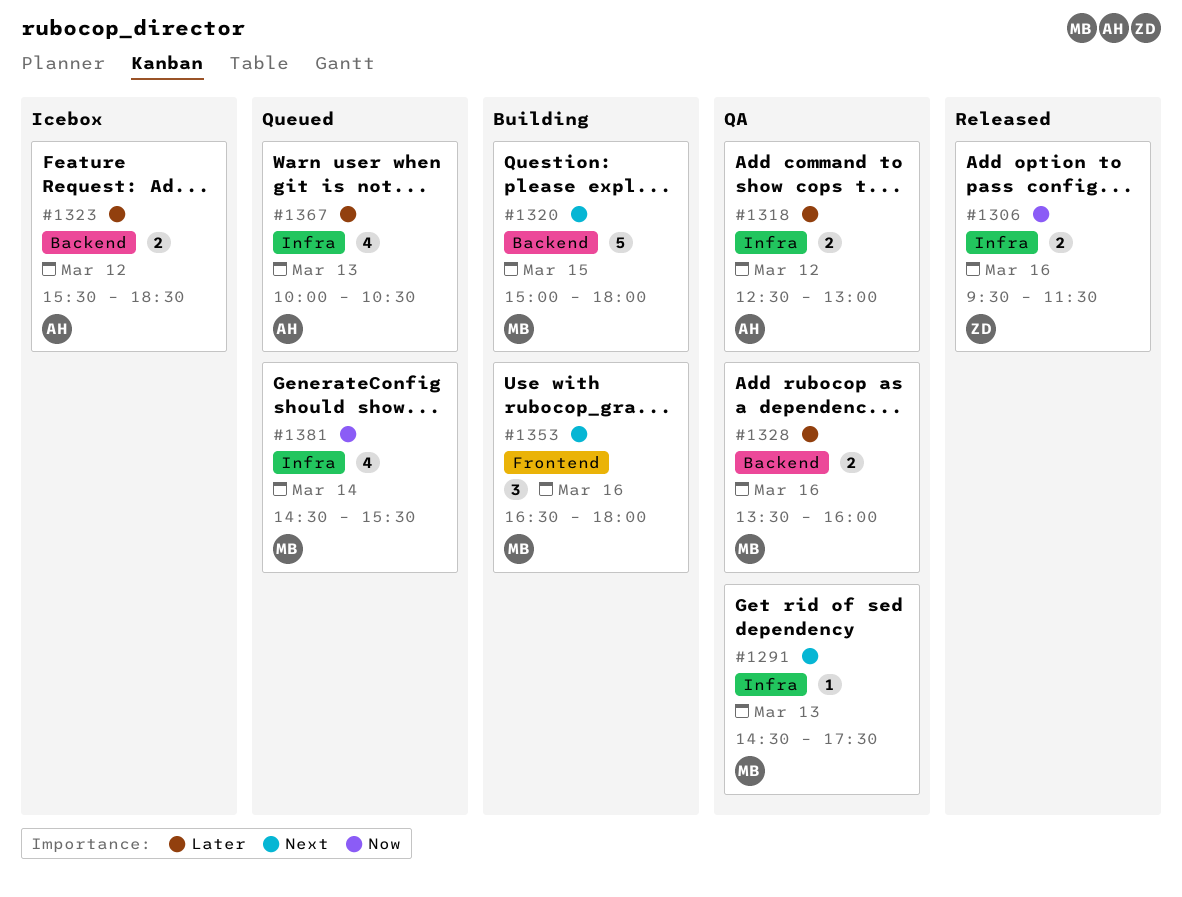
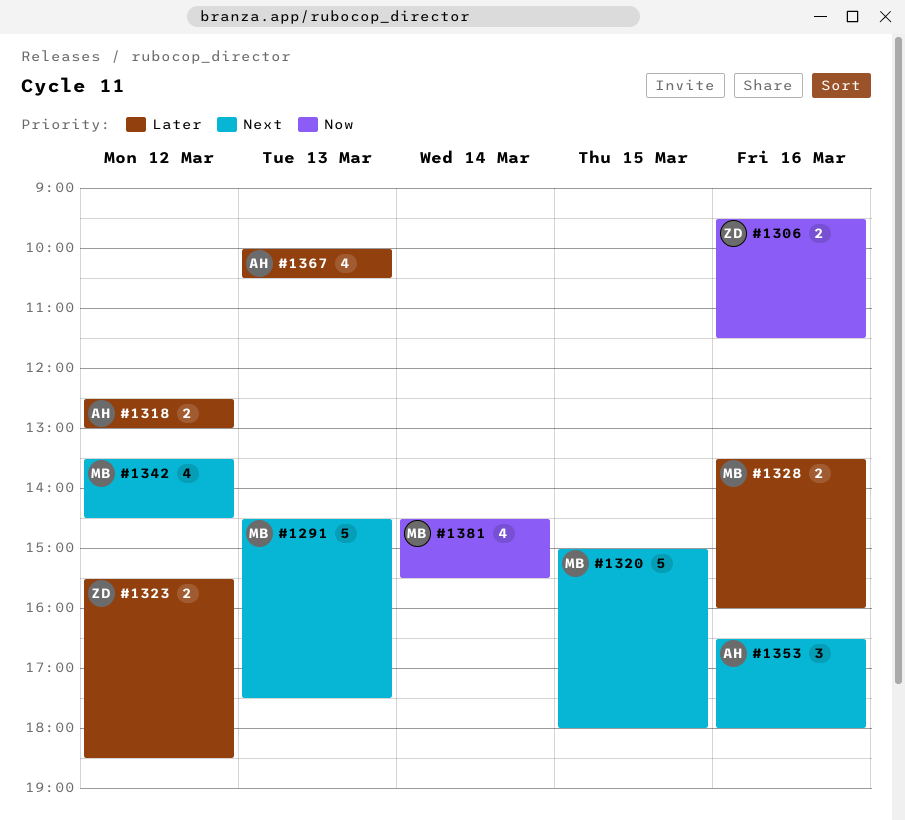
#1291, estimate: 1 -> 5
#1323, owner: AH -> ZD
#1342: none -> present
#1353, owner: MB -> AH

